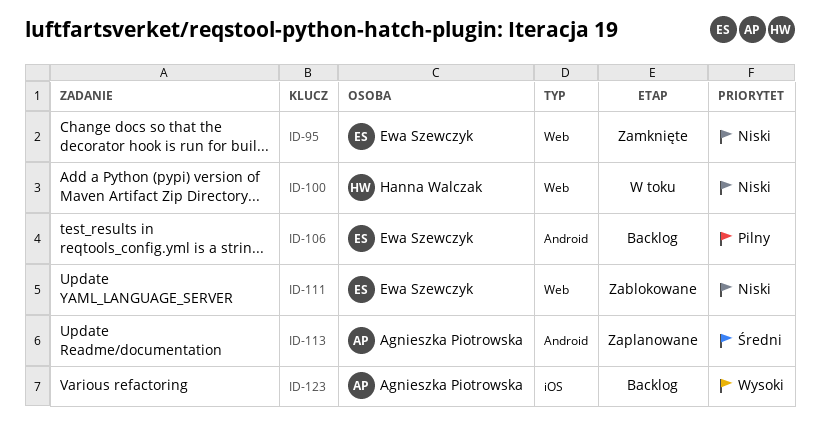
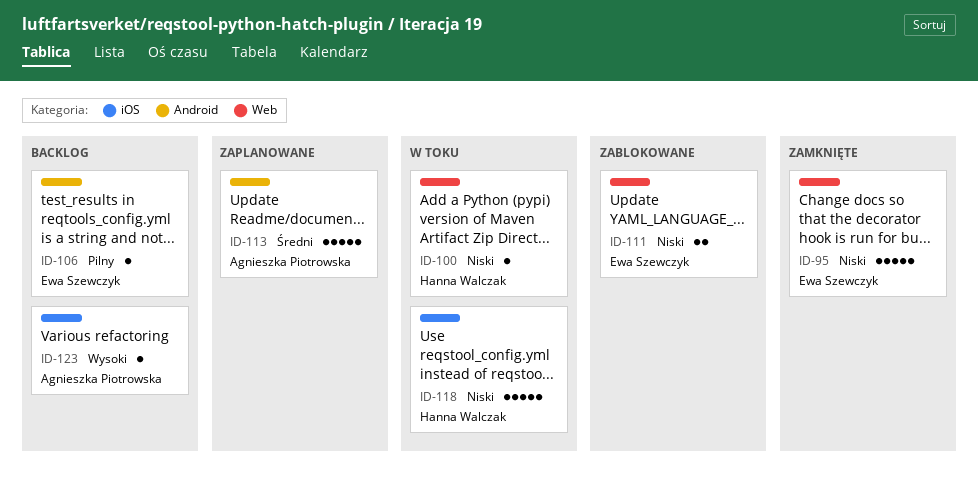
ID-118: none -> present

